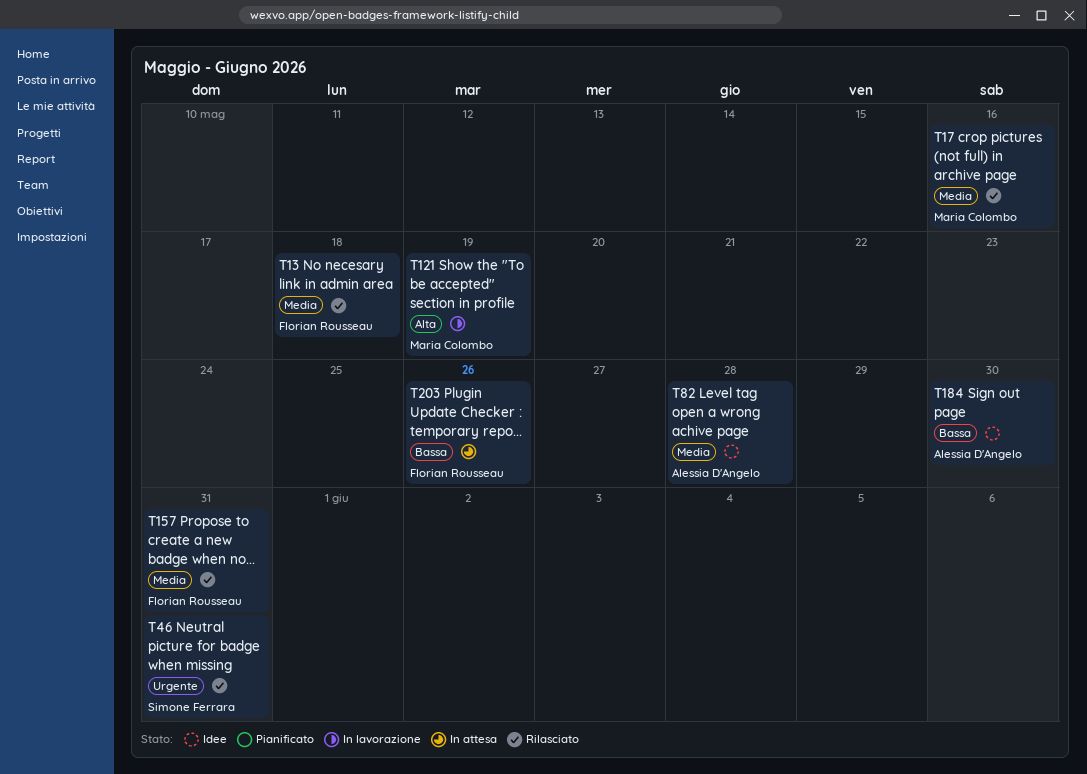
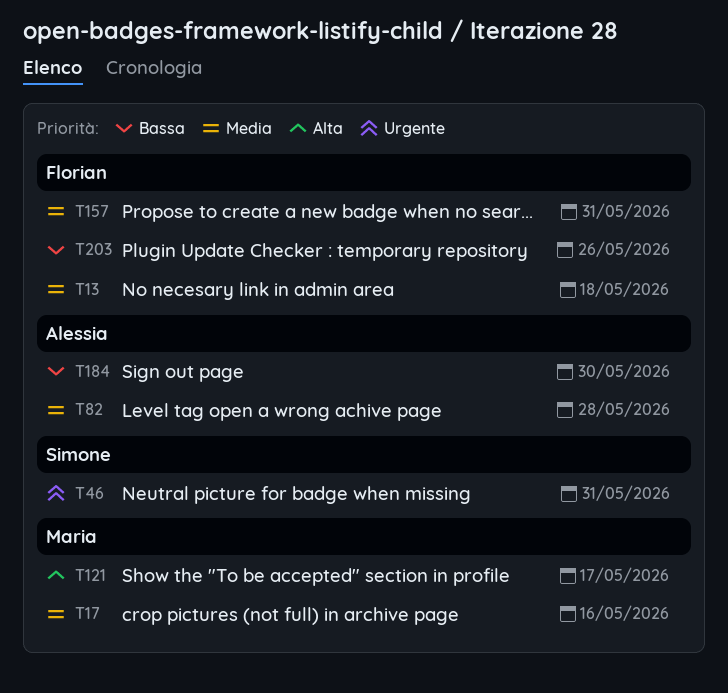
T121, due: May 19 -> May 17

